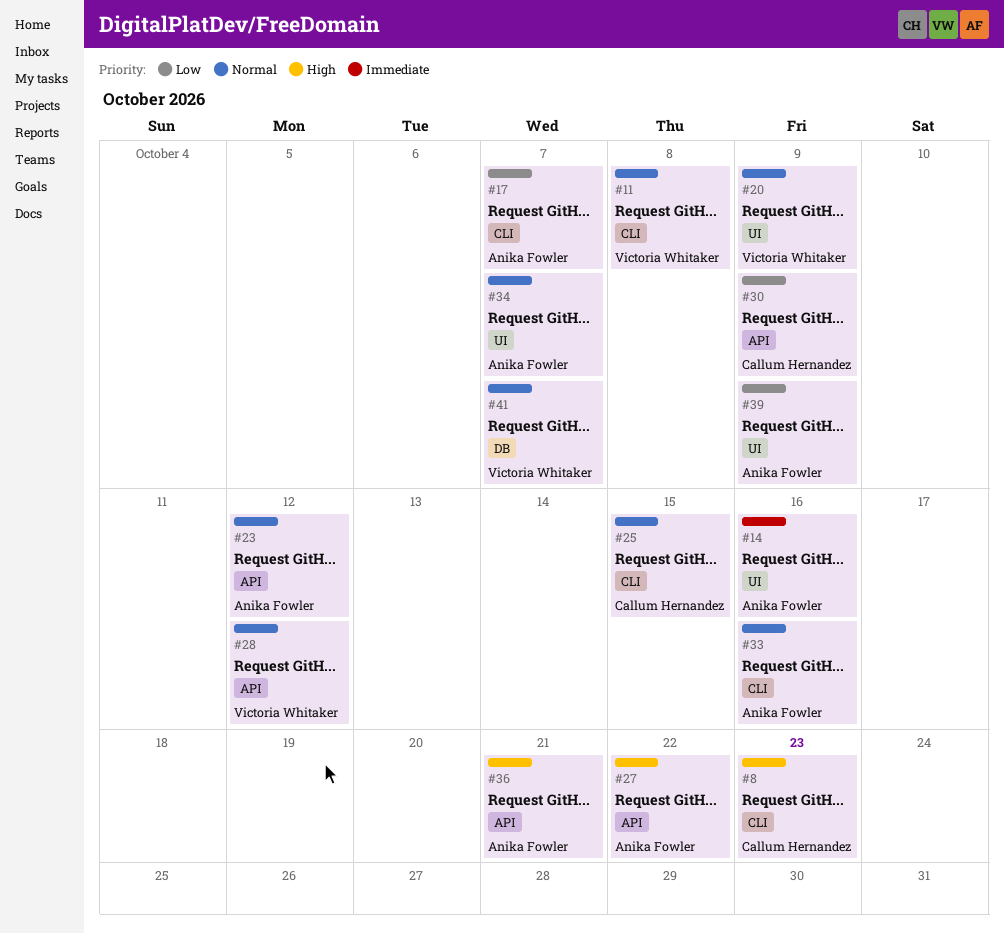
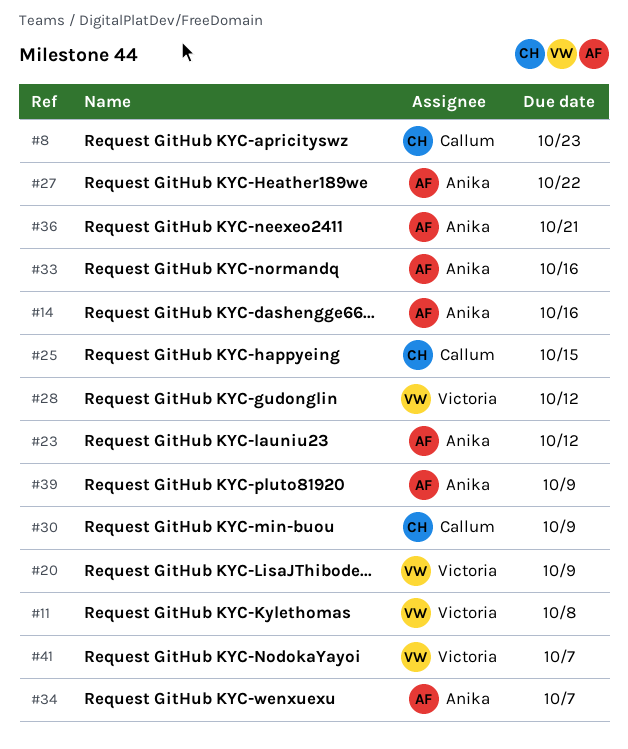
#17: present -> none

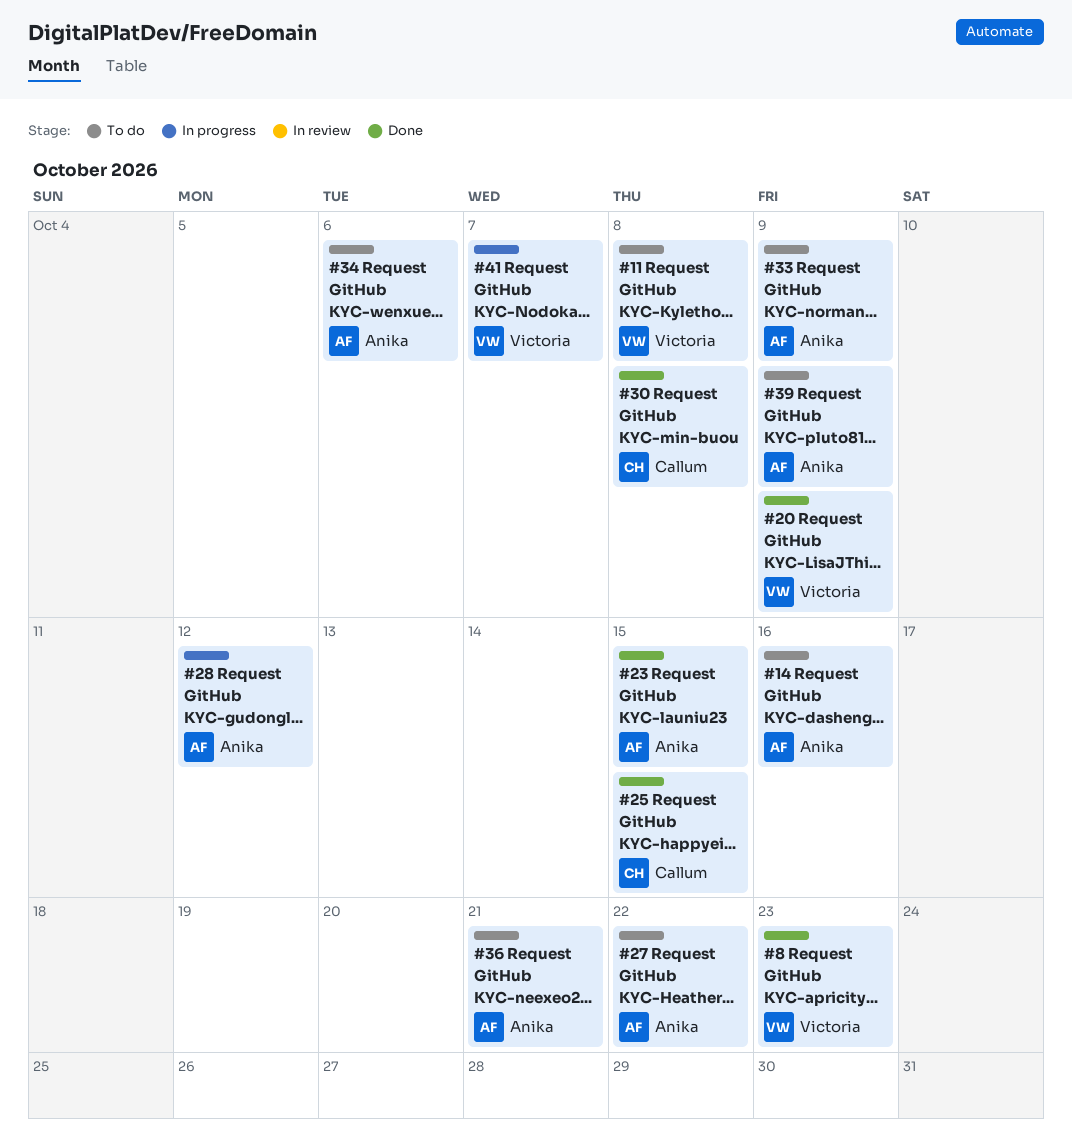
#8, owner: Callum -> Victoria
#23, due: Oct 12 -> Oct 15
#28, owner: Victoria -> Anika
#30, due: Oct 9 -> Oct 8
#33, due: Oct 16 -> Oct 9
#34, due: Oct 7 -> Oct 6

